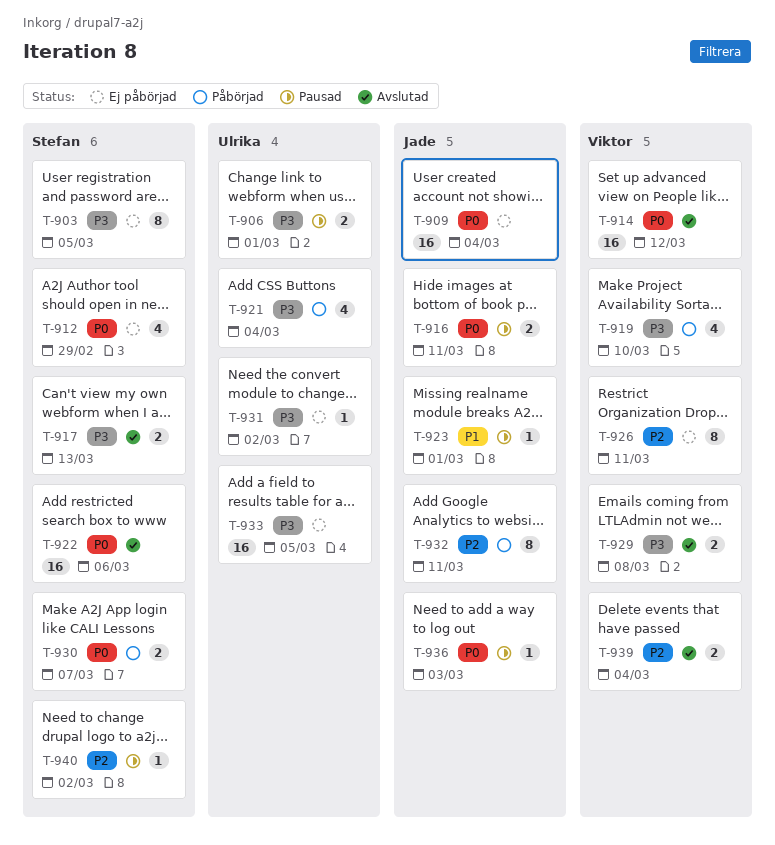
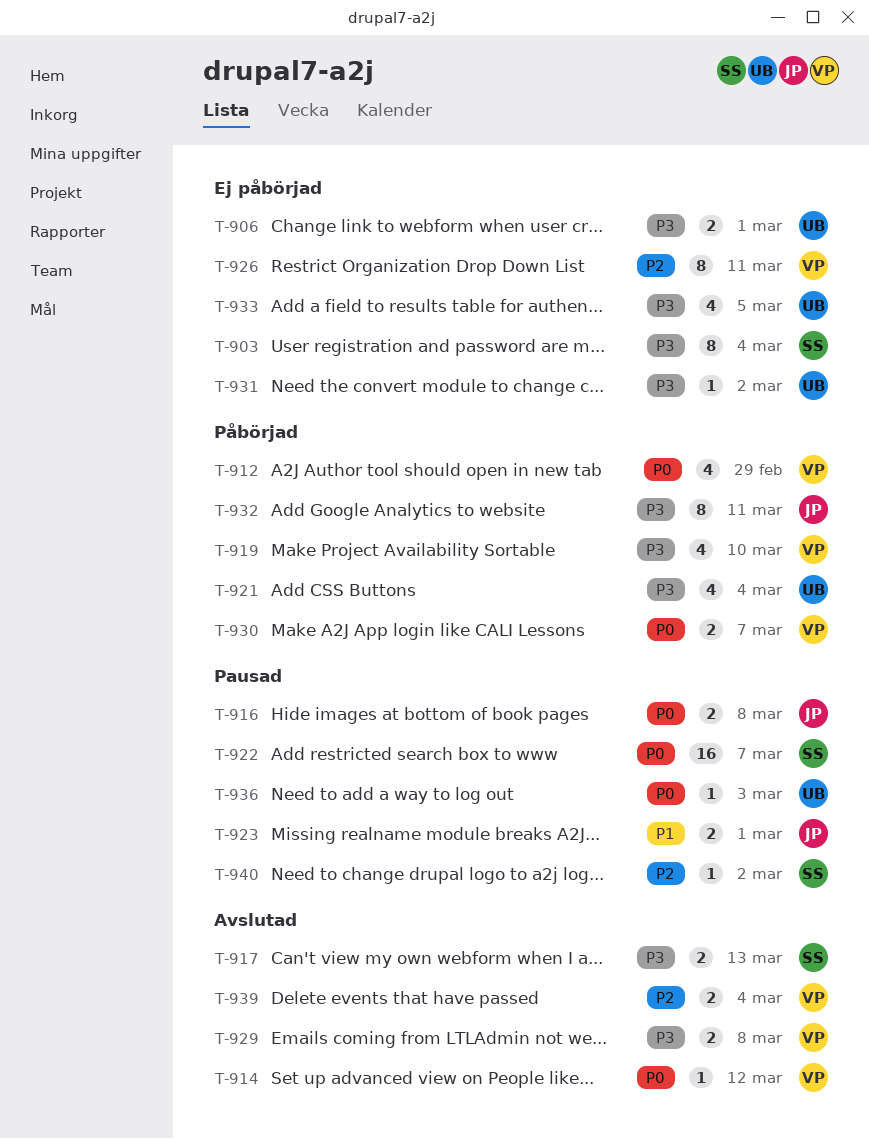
T-903, due: Mar 5 -> Mar 4
T-906, status: Pausad -> Ej påbörjad
T-909: present -> none
T-912, status: Ej påbörjad -> Påbörjad
T-912, owner: Stefan -> Viktor
T-914, estimate: 16 -> 1
T-916, due: Mar 11 -> Mar 8
T-922, status: Avslutad -> Pausad
T-922, due: Mar 6 -> Mar 7
T-923, estimate: 1 -> 2
T-930, owner: Stefan -> Viktor
T-932, priority: P2 -> P3
T-933, estimate: 16 -> 4
T-936, owner: Jade -> Ulrika

